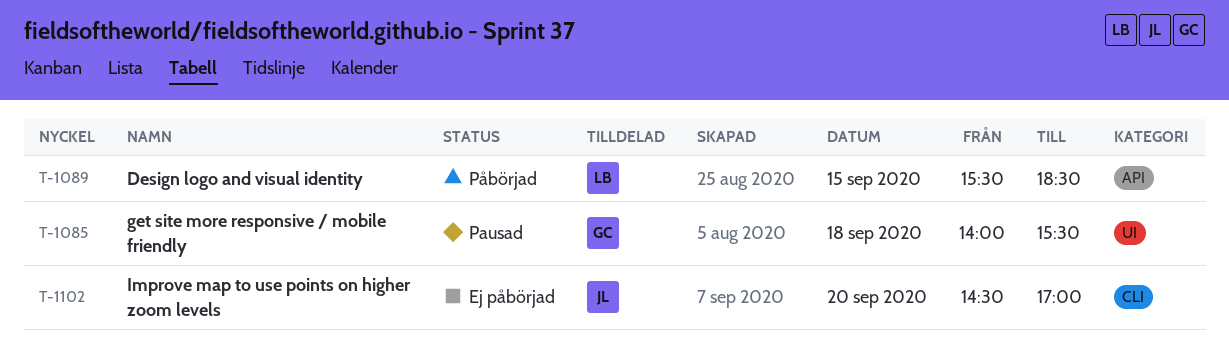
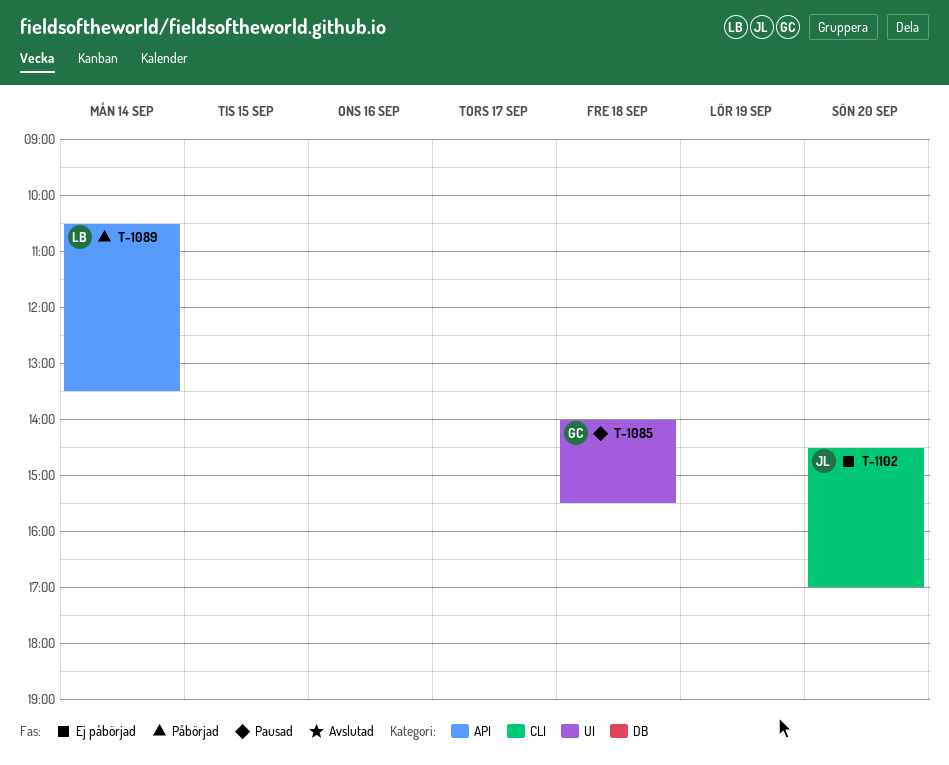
T-1089, day: Sep 15 -> Sep 14
T-1089, begins: 15:30 -> 10:30
T-1089, ends: 18:30 -> 13:30

